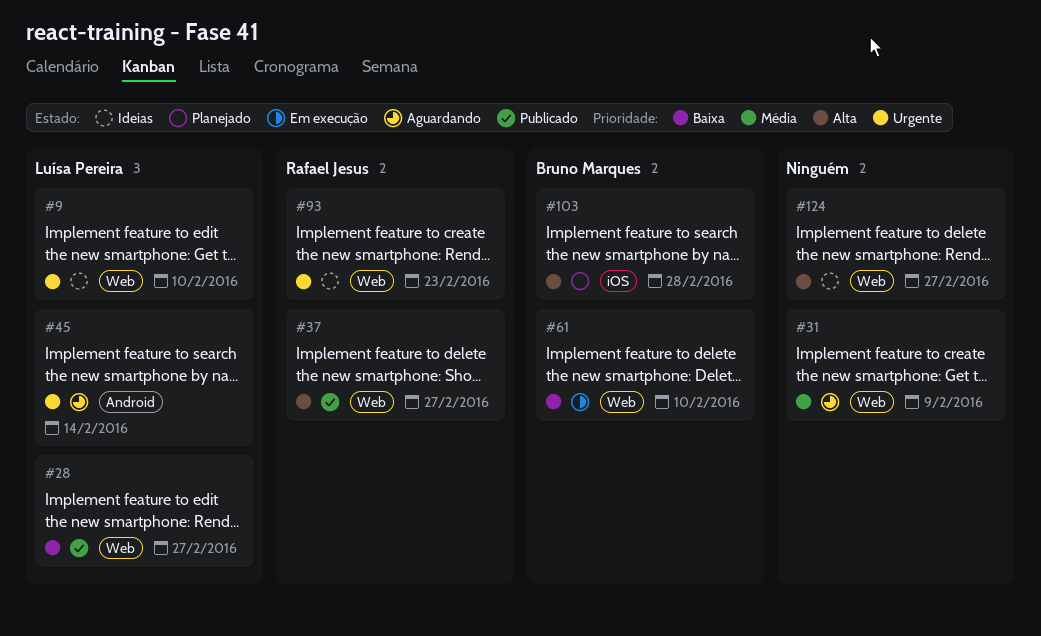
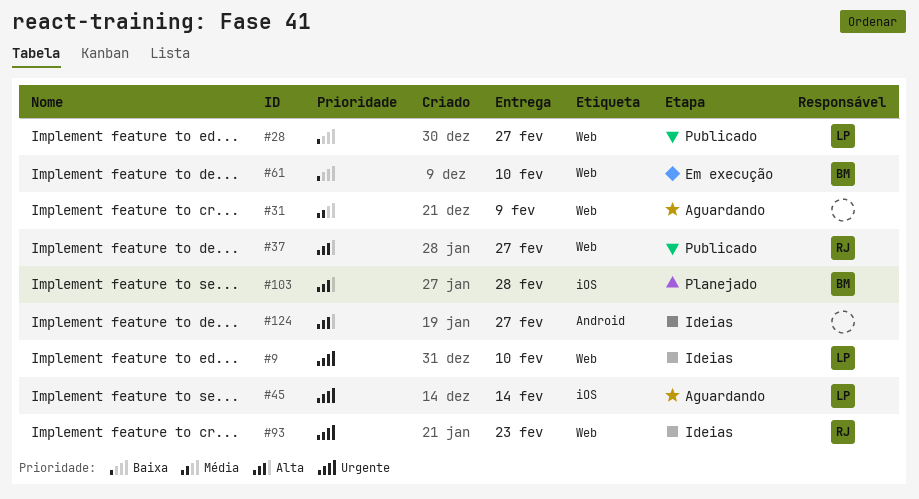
#45, label: Android -> iOS
#124, label: Web -> Android

